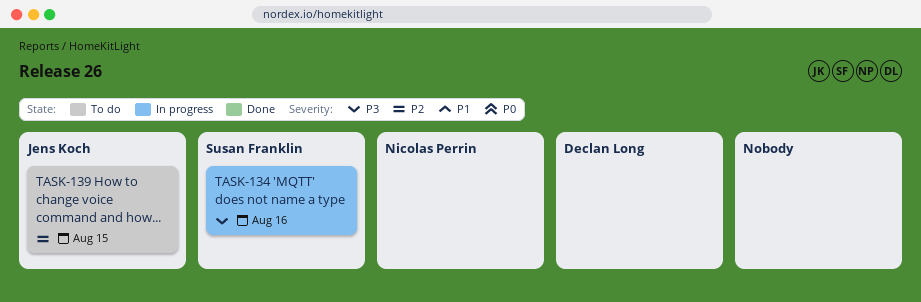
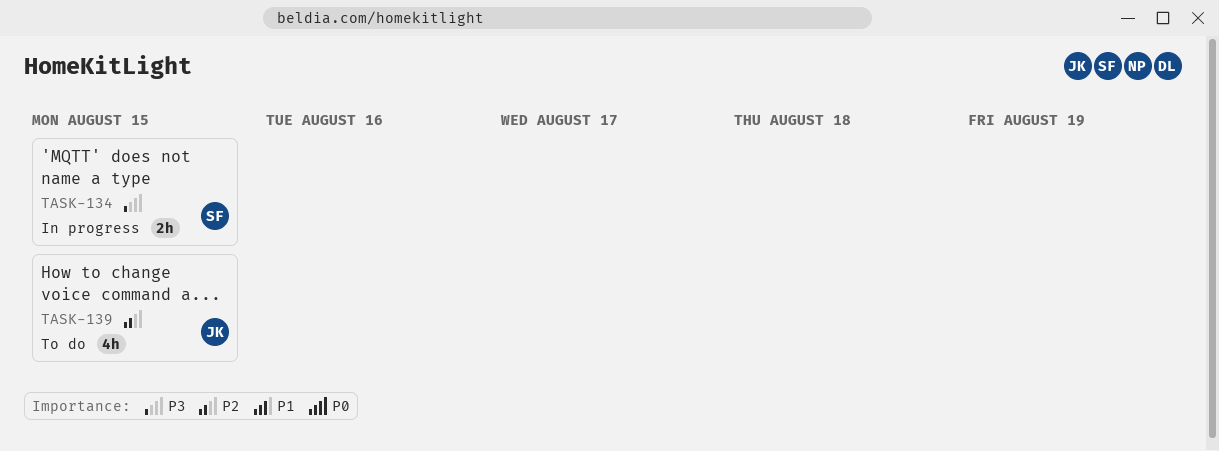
TASK-134, due: Aug 16 -> Aug 15

